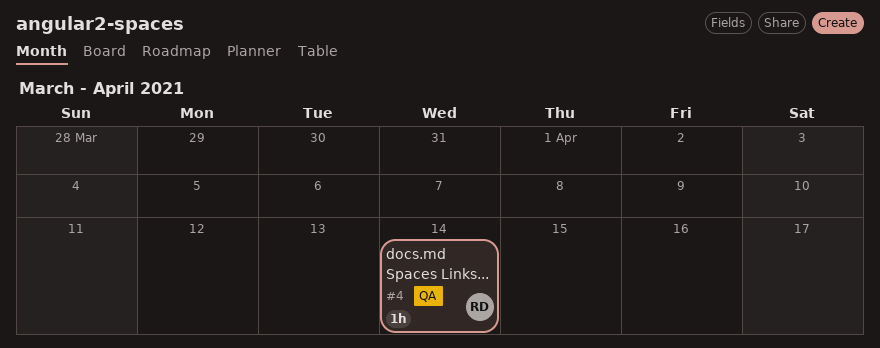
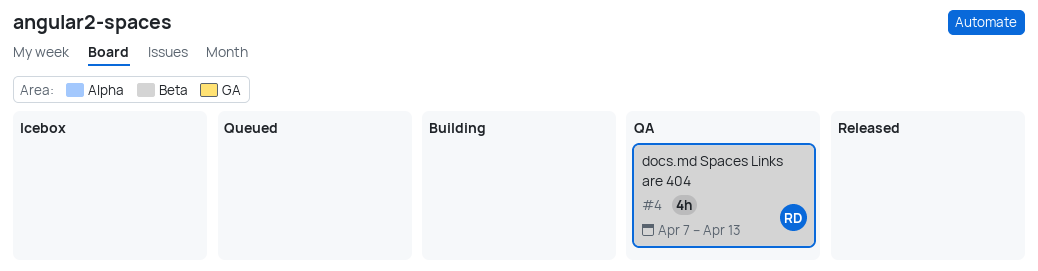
#4, estimate: 1h -> 4h
#4, due: Apr 14 -> Apr 13

